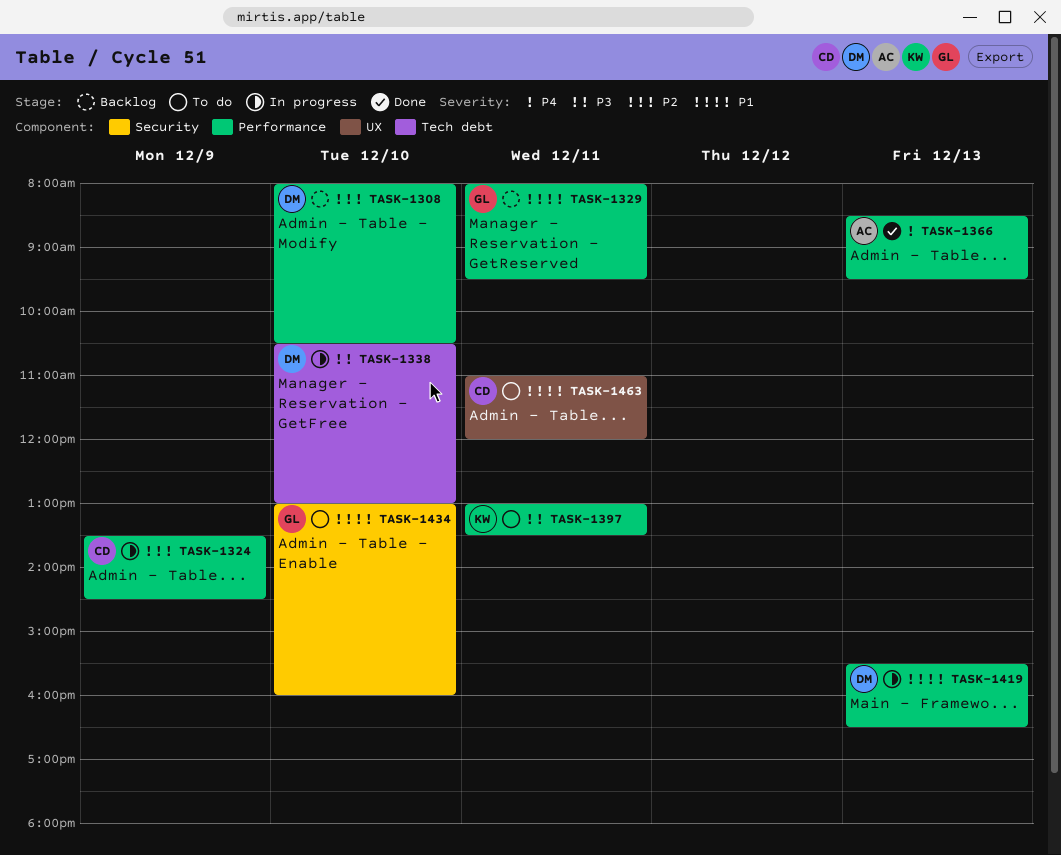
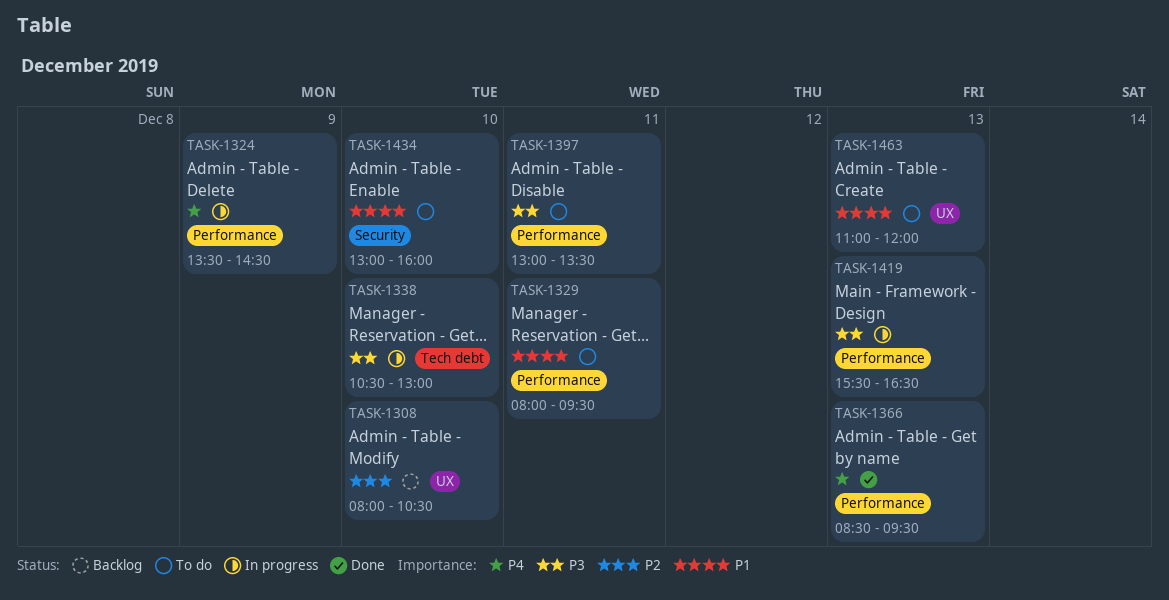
TASK-1308, label: Performance -> UX
TASK-1324, priority: P2 -> P4
TASK-1329, status: Backlog -> To do
TASK-1419, priority: P1 -> P3
TASK-1463, day: Dec 11 -> Dec 13

